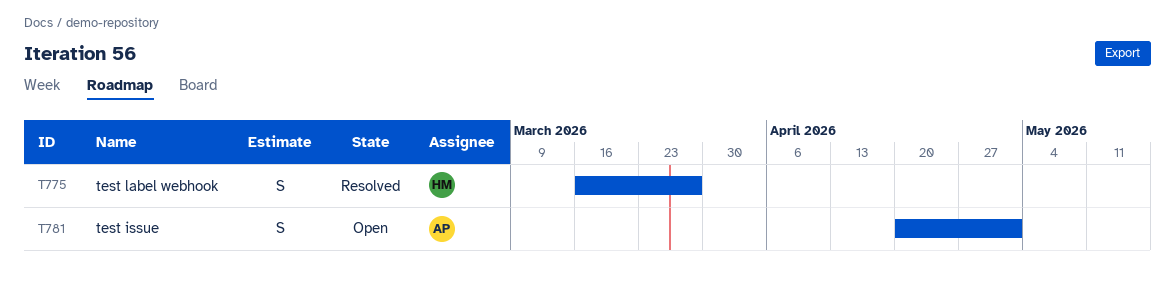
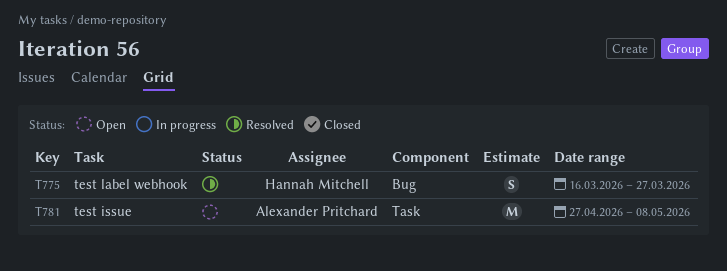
T781, estimate: S -> M
T781, start: Apr 20 -> Apr 27
T781, due: May 1 -> May 8

